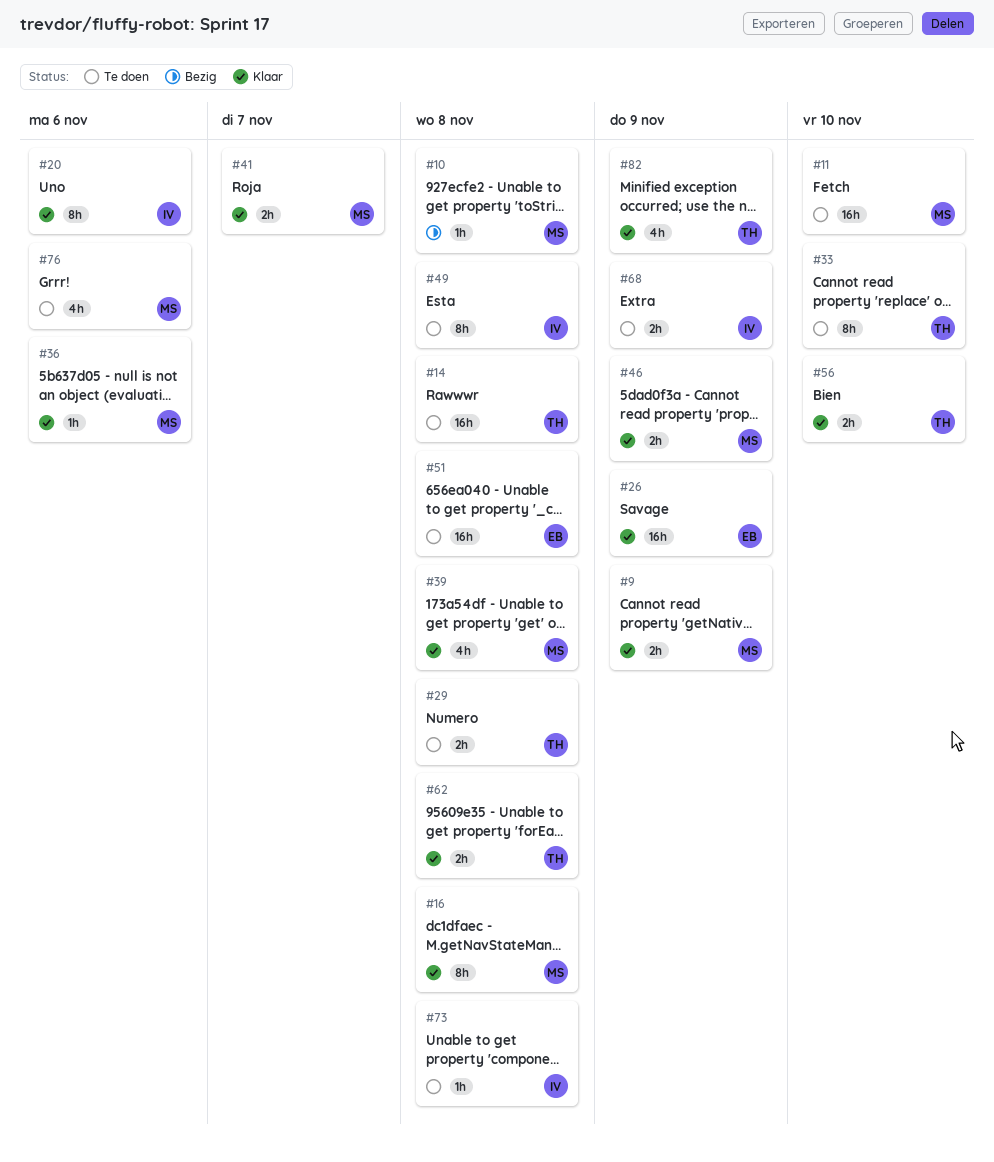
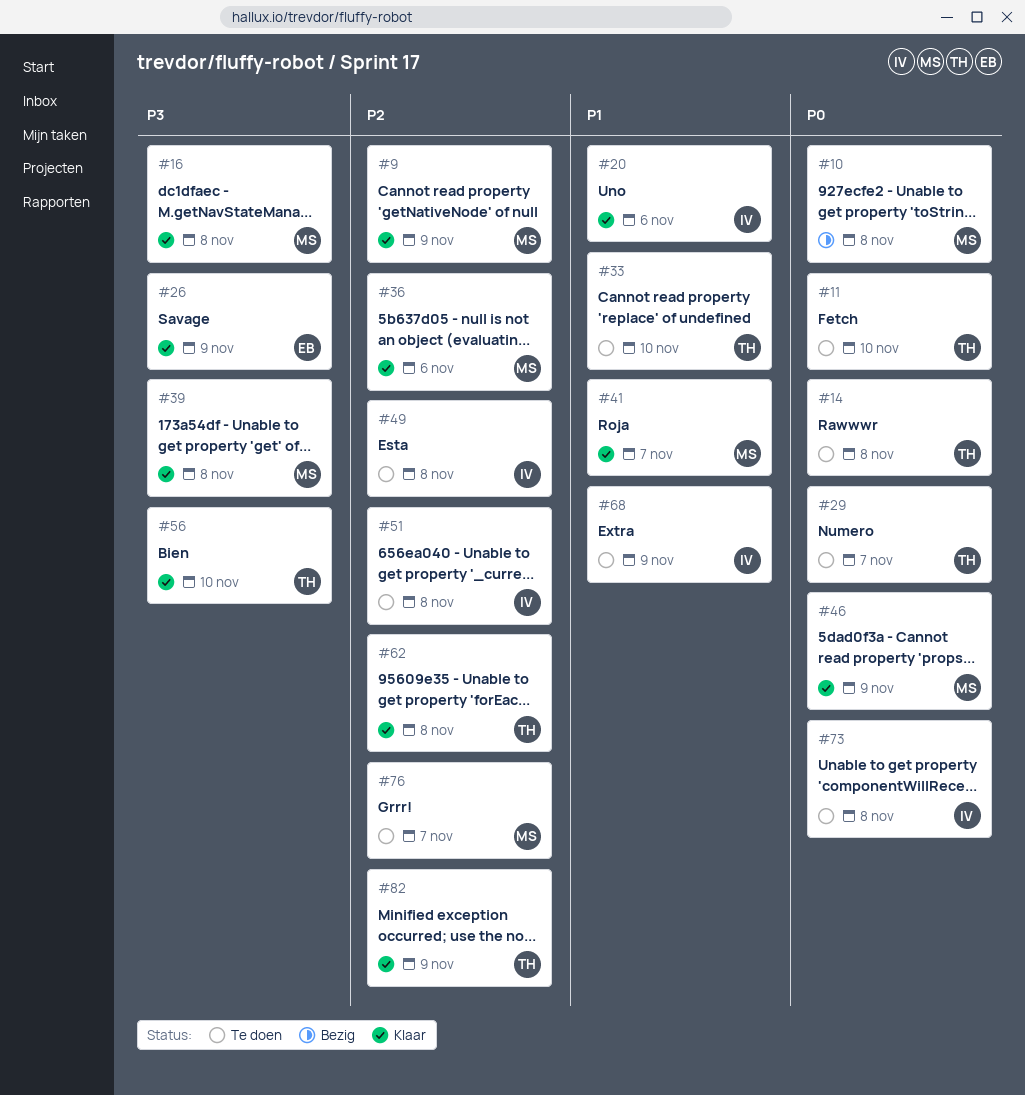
#11, owner: MS -> TH
#29, due: Nov 8 -> Nov 7
#51, owner: EB -> IV
#76, due: Nov 6 -> Nov 7

